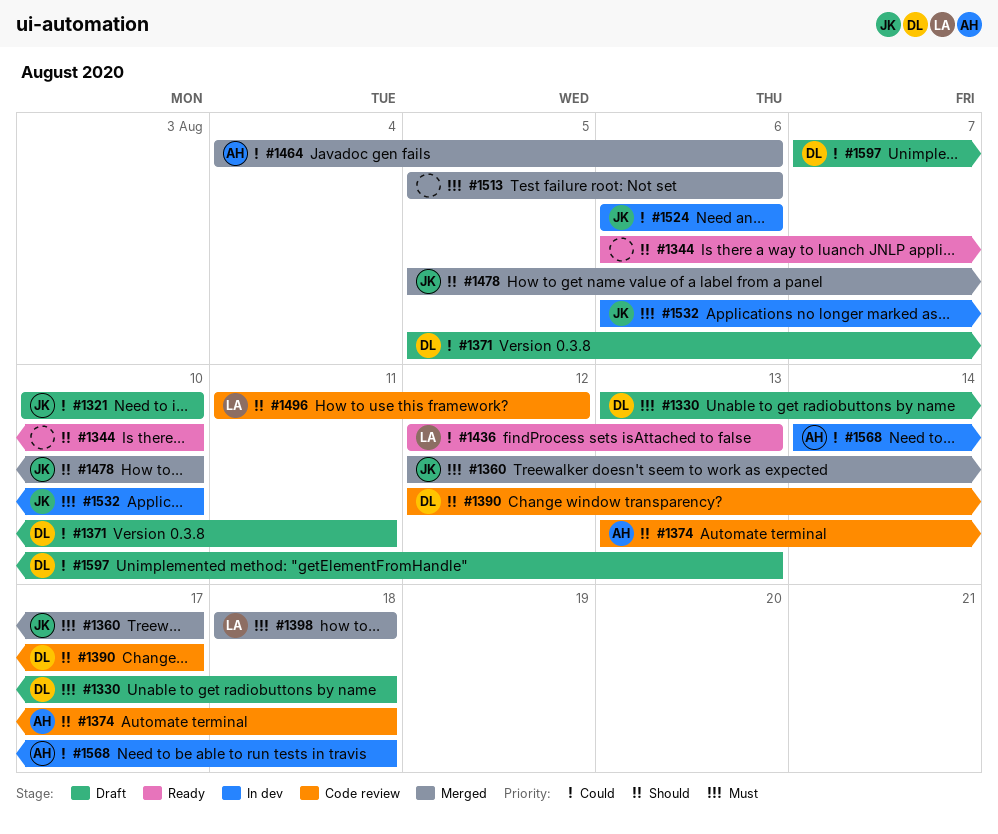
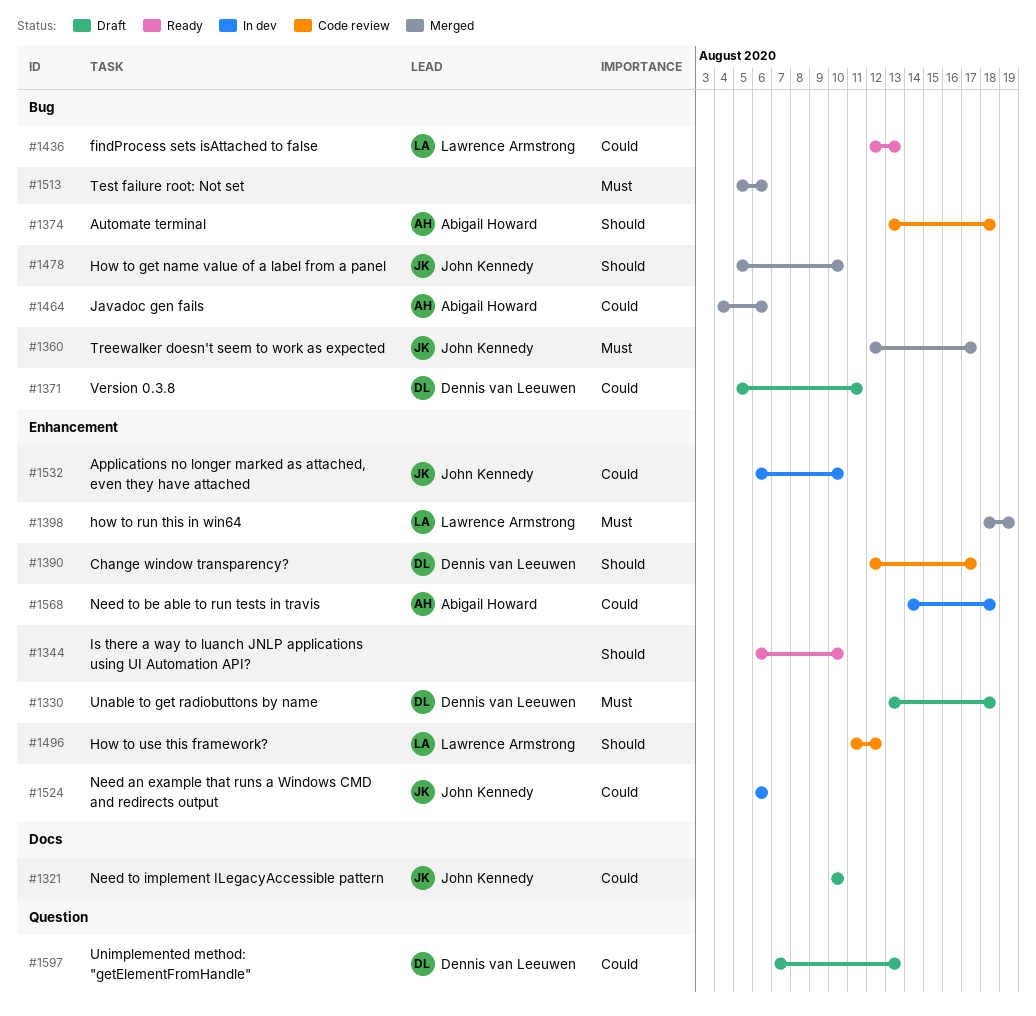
#1398, due: Aug 18 -> Aug 19
#1532, priority: Must -> Could

